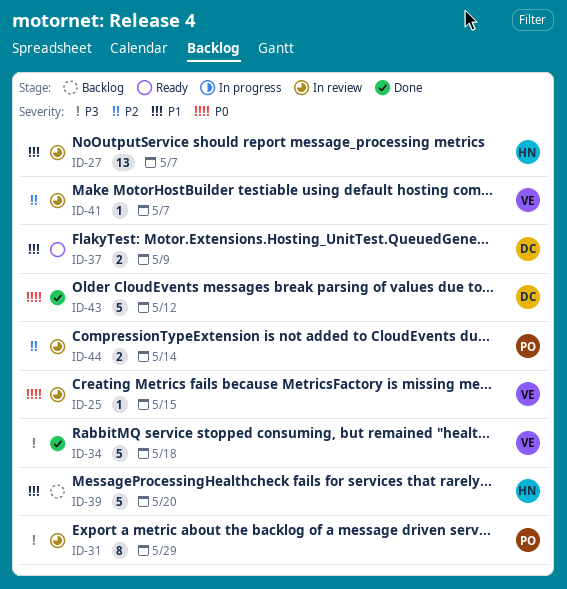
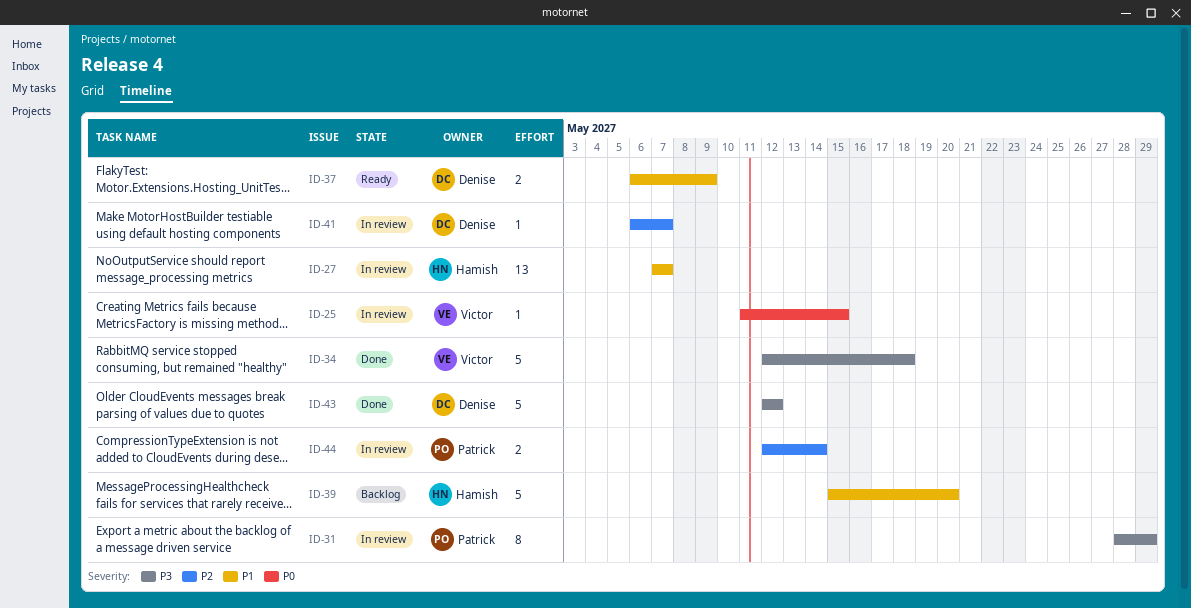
ID-41, owner: Victor -> Denise
ID-43, priority: P0 -> P3

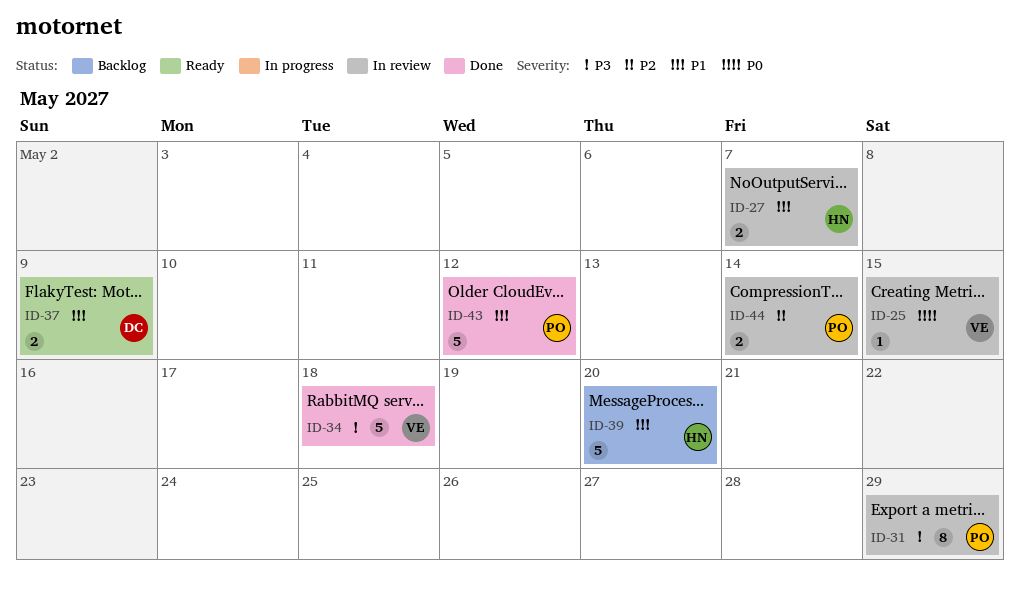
ID-27, estimate: 13 -> 2
ID-41: present -> none
ID-43, owner: Denise -> Patrick
ID-43, priority: P3 -> P1

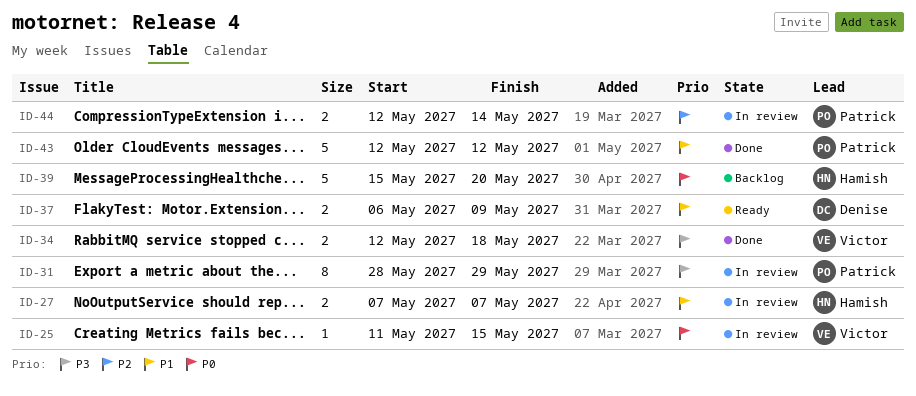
ID-34, estimate: 5 -> 2
ID-39, priority: P1 -> P0

